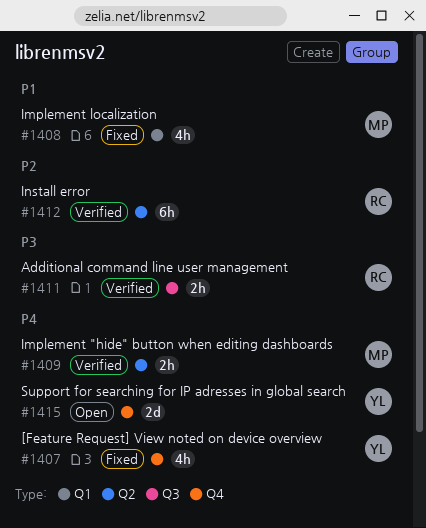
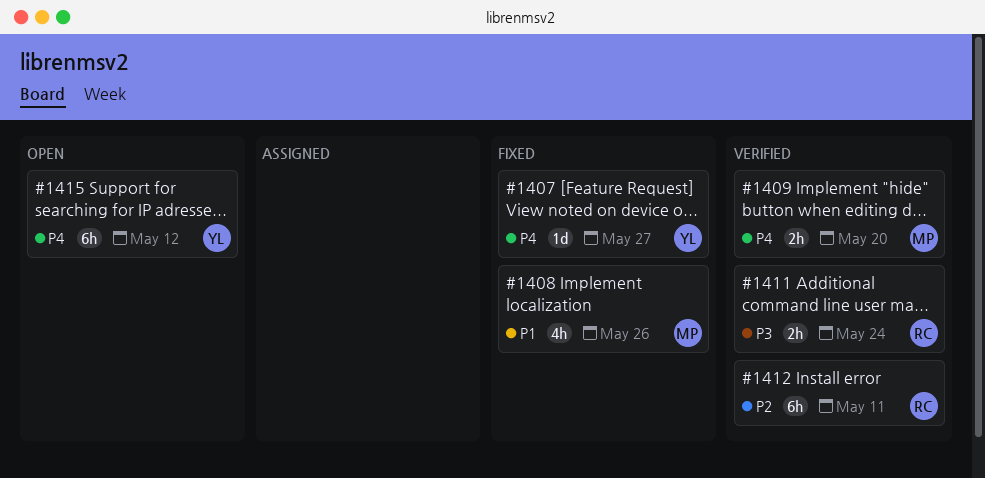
#1407, estimate: 4h -> 1d
#1415, estimate: 2d -> 6h

